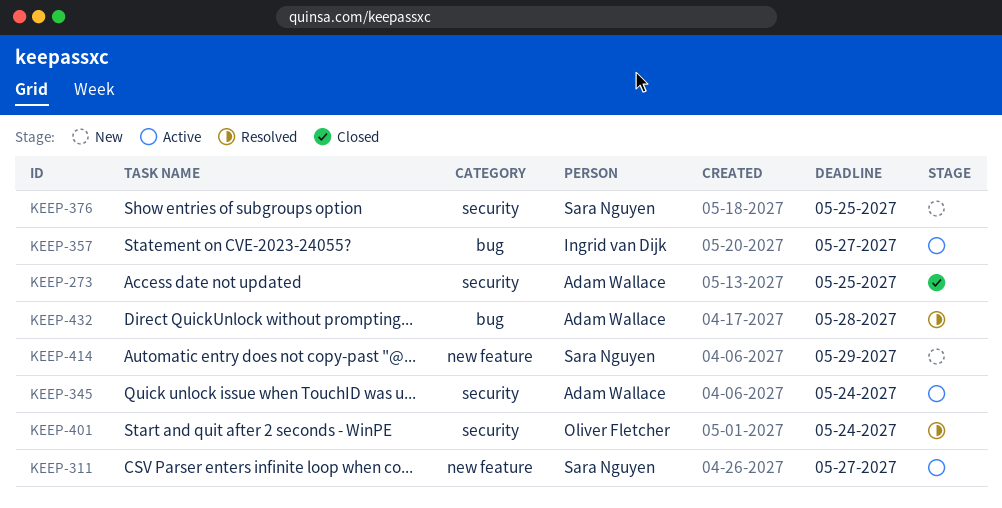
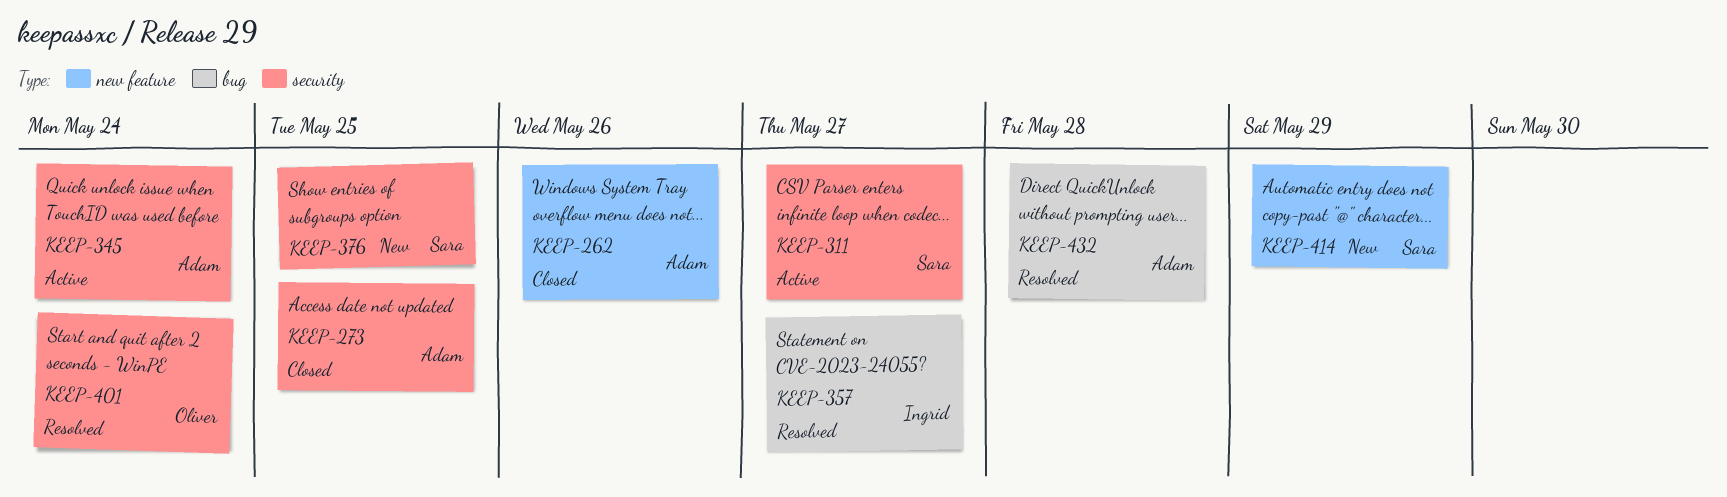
KEEP-262: none -> present
KEEP-311, label: new feature -> security
KEEP-357, status: Active -> Resolved

